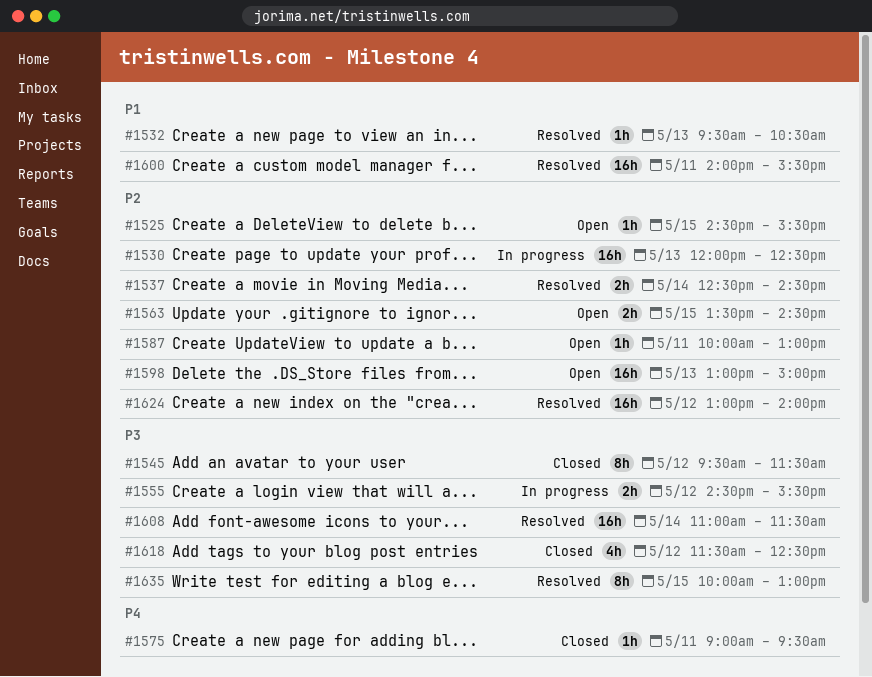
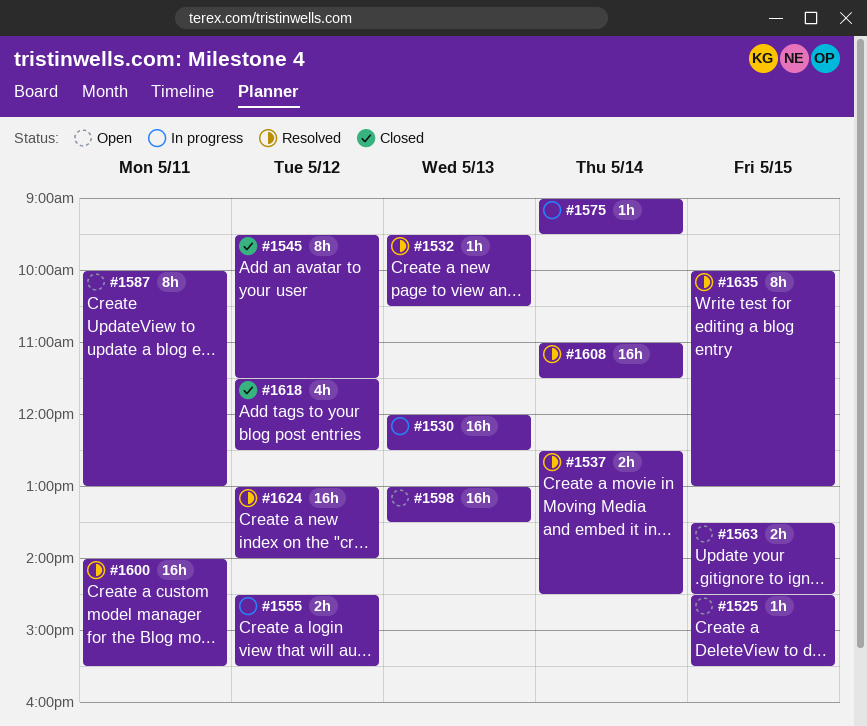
#1575, status: Closed -> In progress
#1575, day: May 11 -> May 14
#1587, estimate: 1h -> 8h
#1598, ends: 15:00 -> 13:30

